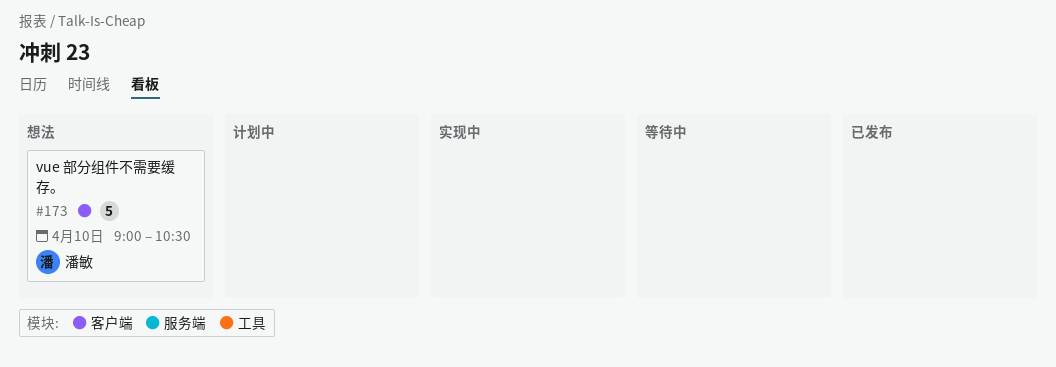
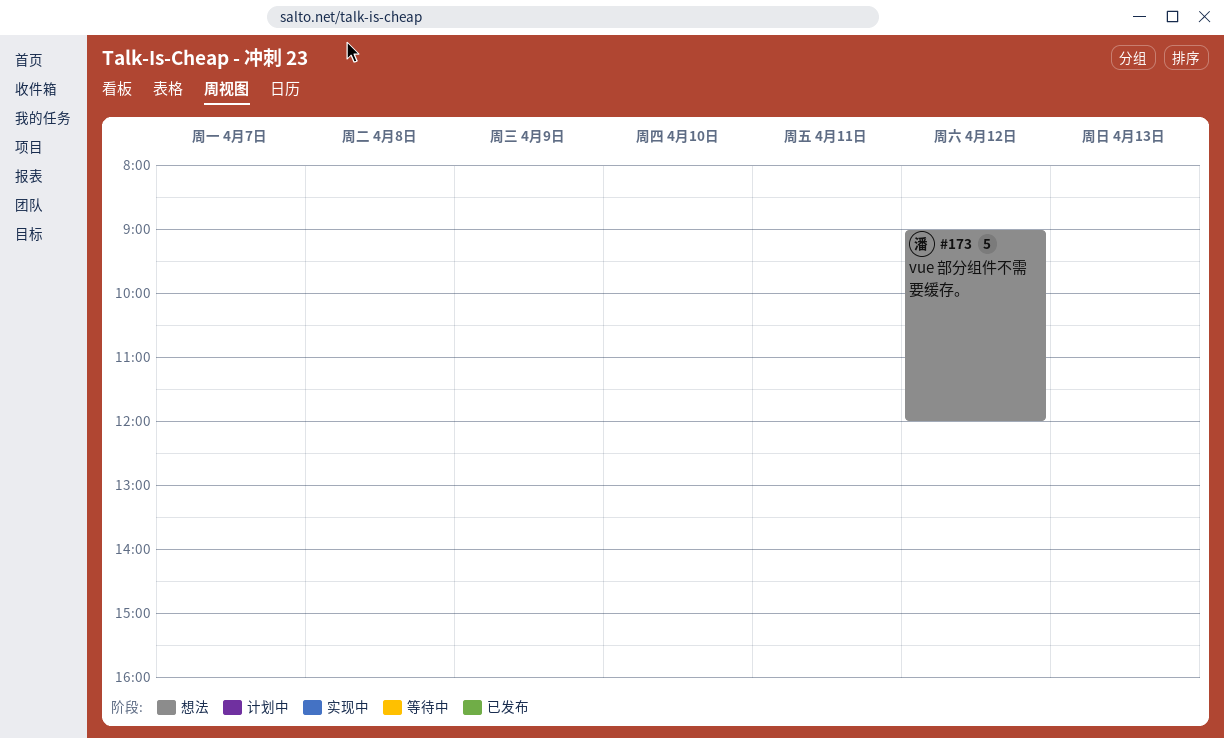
#173, day: Apr 10 -> Apr 12
#173, ends: 10:30 -> 12:00

